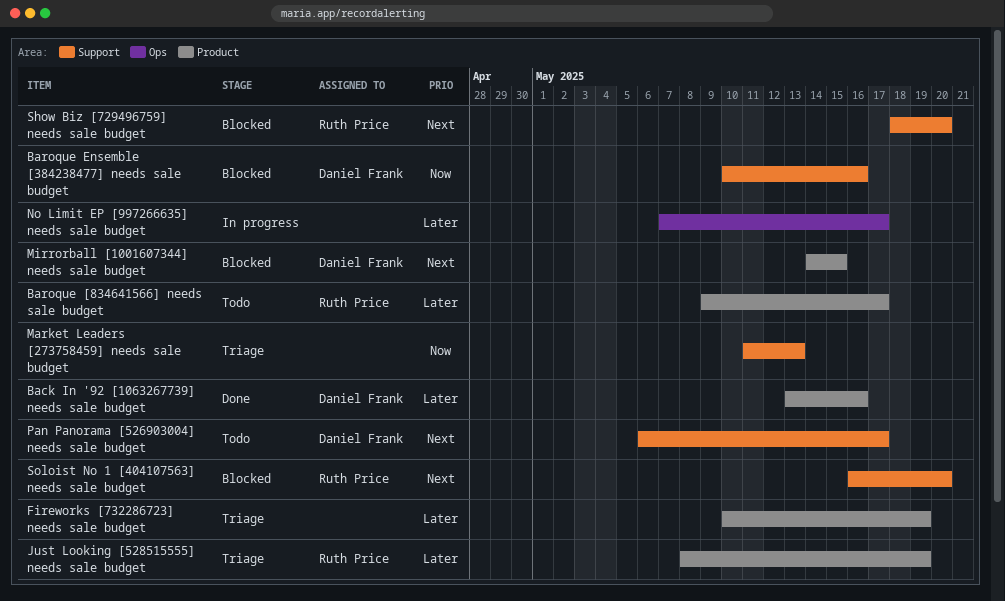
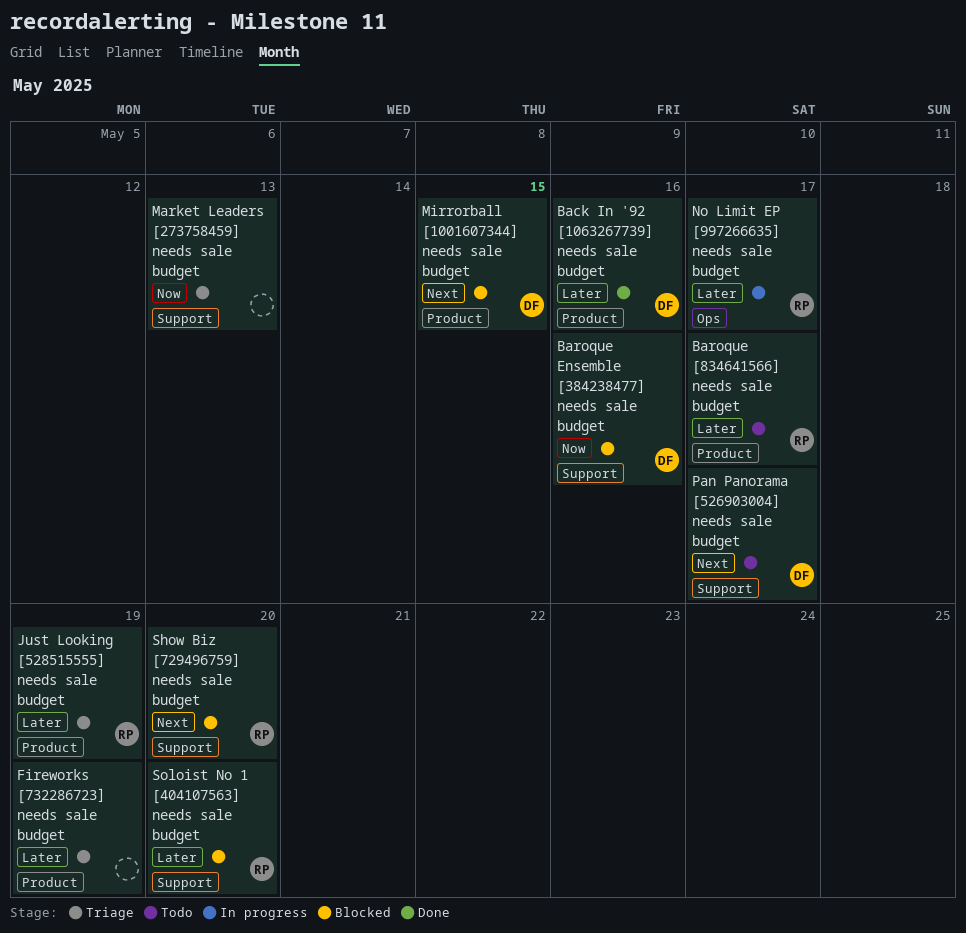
No Limit EP [997266635] needs sale budget, owner: none -> Ruth Price
Soloist No 1 [404107563] needs sale budget, priority: Next -> Later

